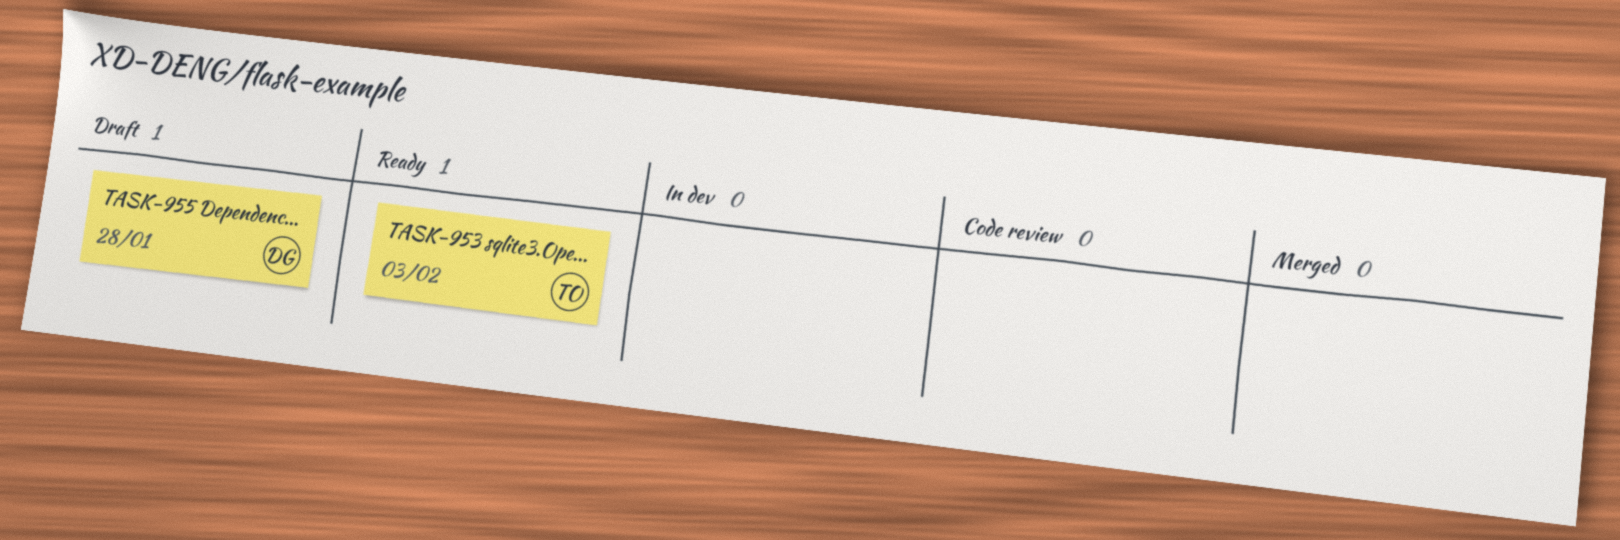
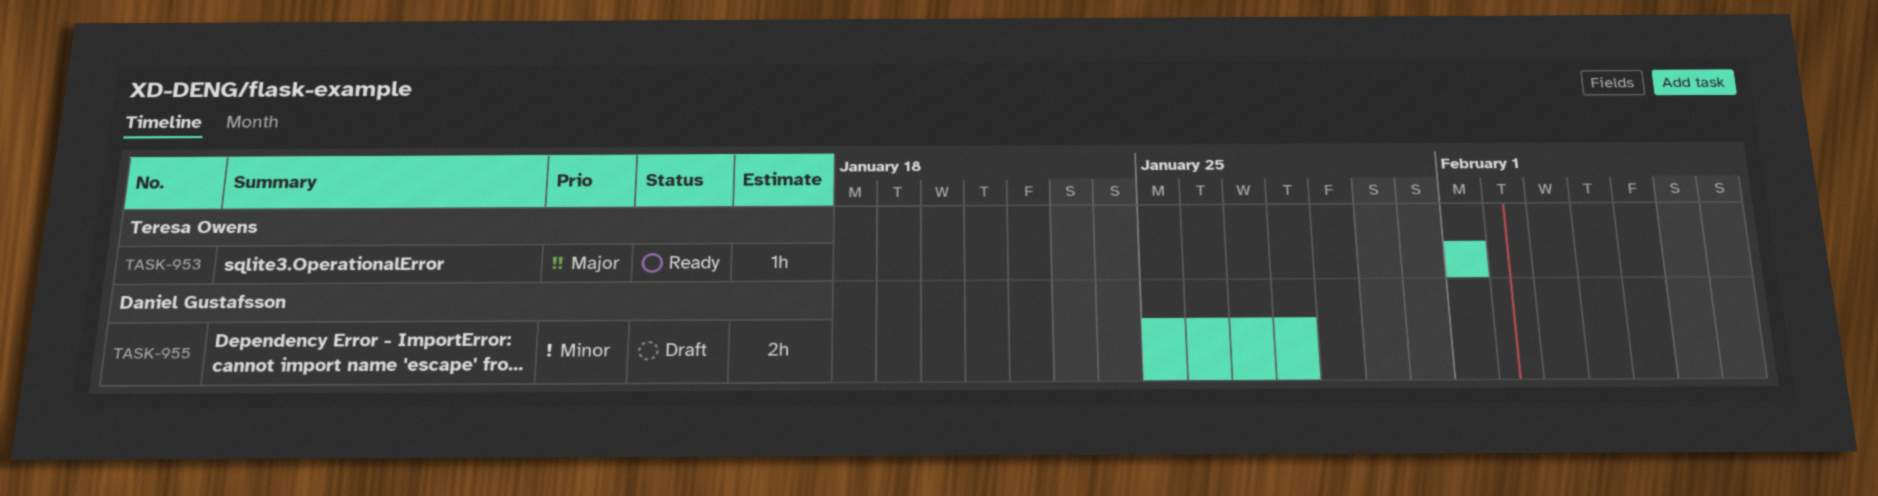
TASK-953, due: Feb 3 -> Feb 1

